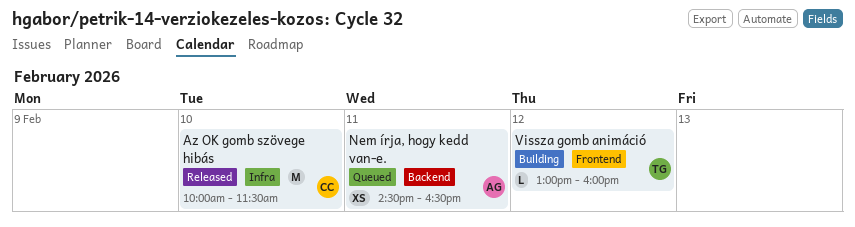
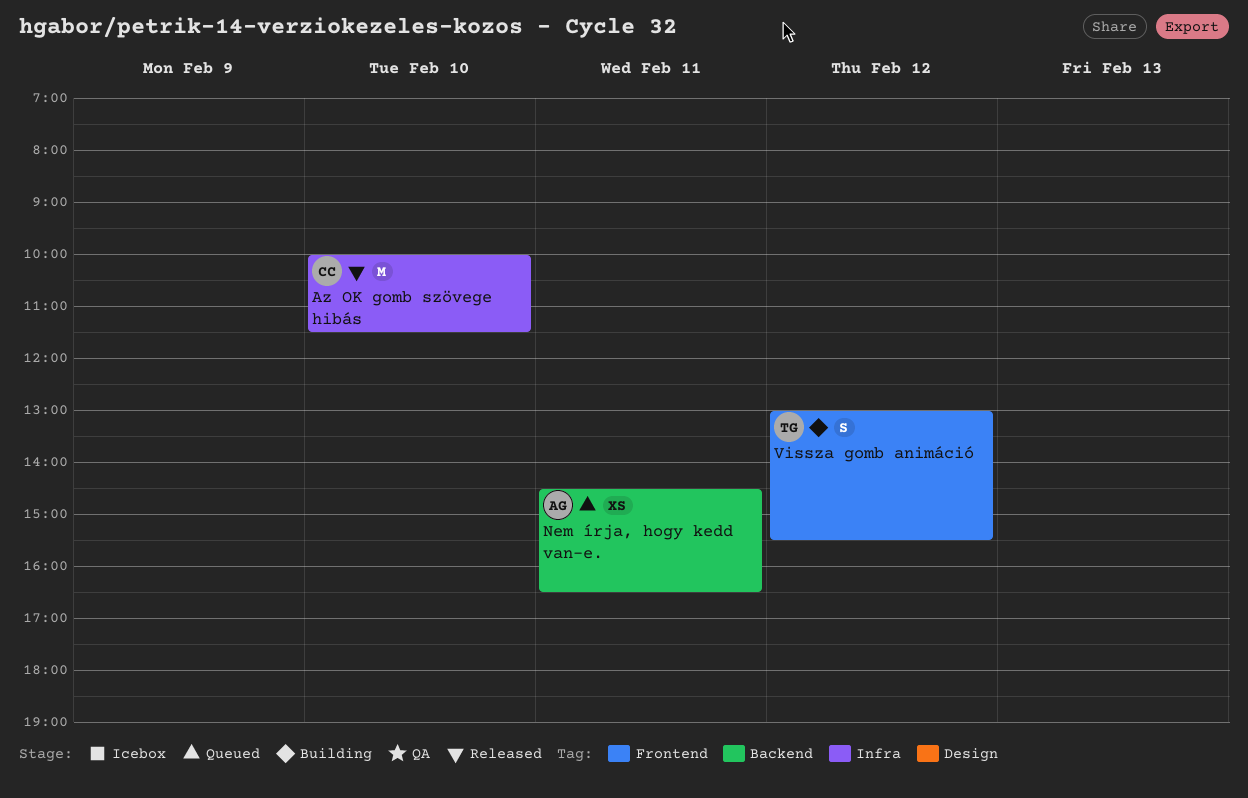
Vissza gomb animáció, estimate: L -> S
Vissza gomb animáció, ends: 16:00 -> 15:30

